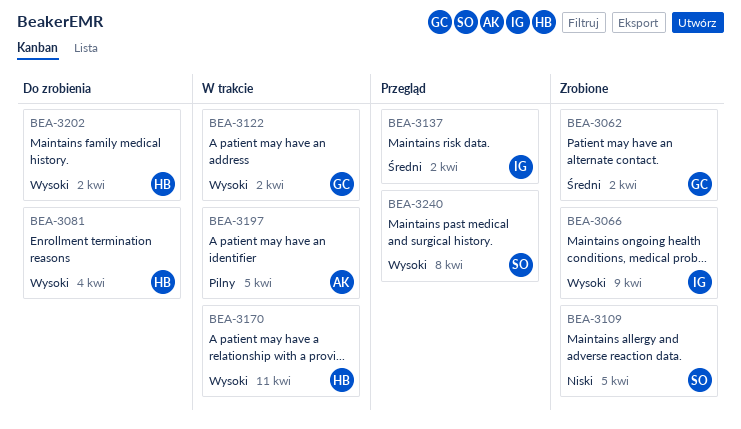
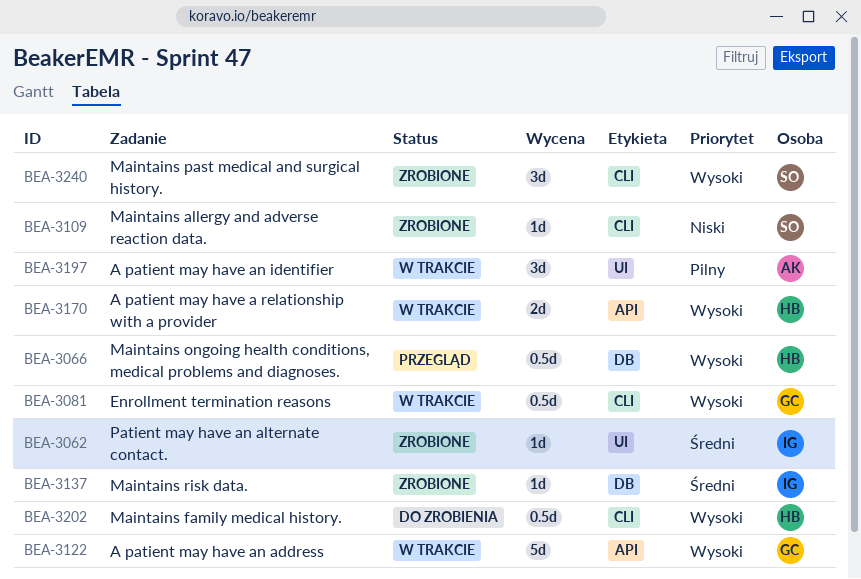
BEA-3062, owner: GC -> IG
BEA-3066, status: Zrobione -> Przegląd
BEA-3066, owner: IG -> HB
BEA-3081, status: Do zrobienia -> W trakcie
BEA-3081, owner: HB -> GC
BEA-3137, status: Przegląd -> Zrobione
BEA-3240, status: Przegląd -> Zrobione

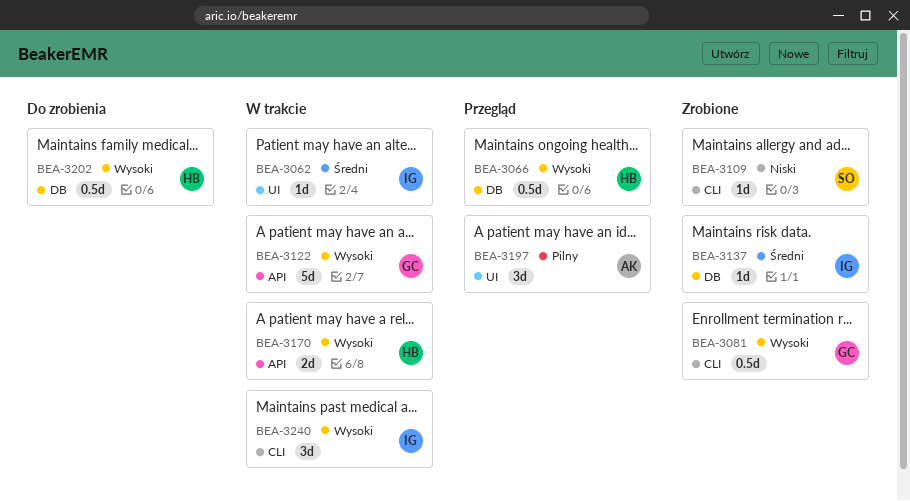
BEA-3062, status: Zrobione -> W trakcie
BEA-3081, status: W trakcie -> Zrobione
BEA-3197, status: W trakcie -> Przegląd
BEA-3202, label: CLI -> DB
BEA-3240, status: Zrobione -> W trakcie
BEA-3240, owner: SO -> IG

